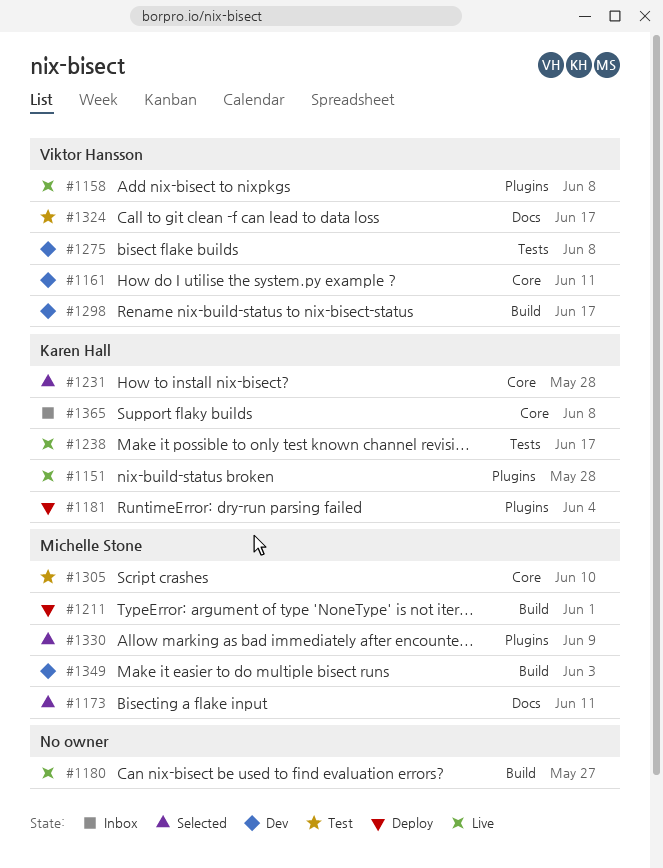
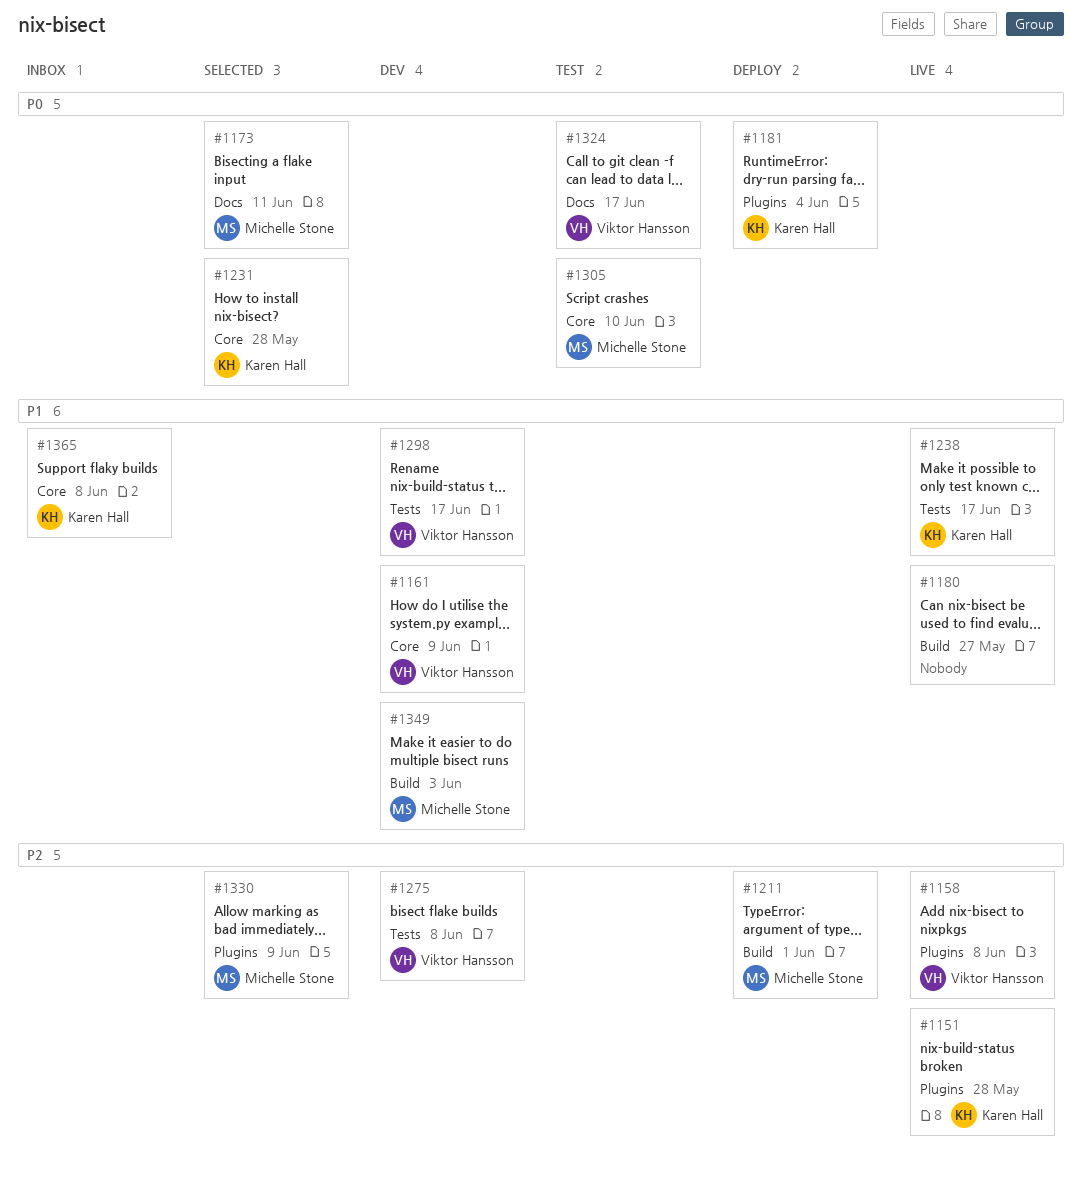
#1161, due: Jun 11 -> Jun 9
#1298, label: Build -> Tests

